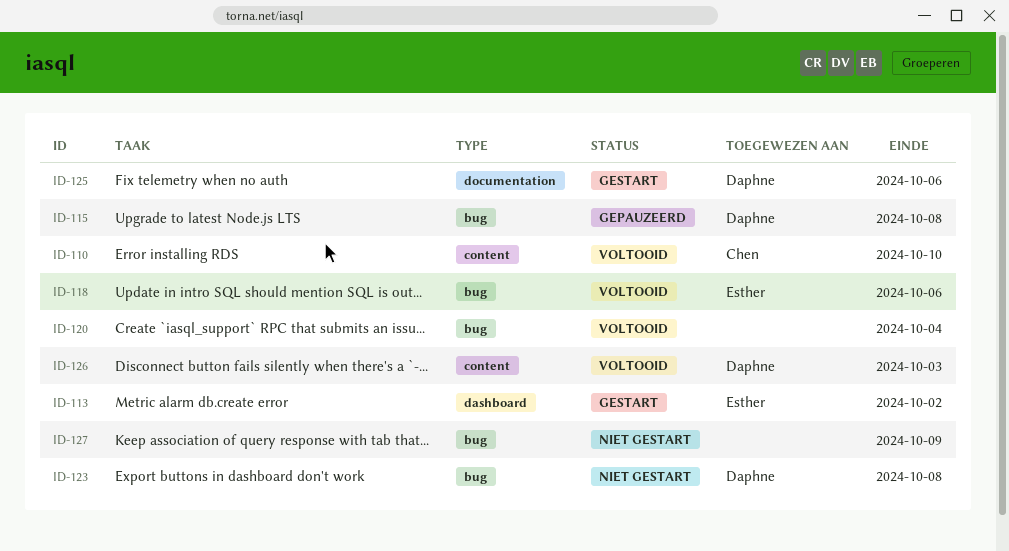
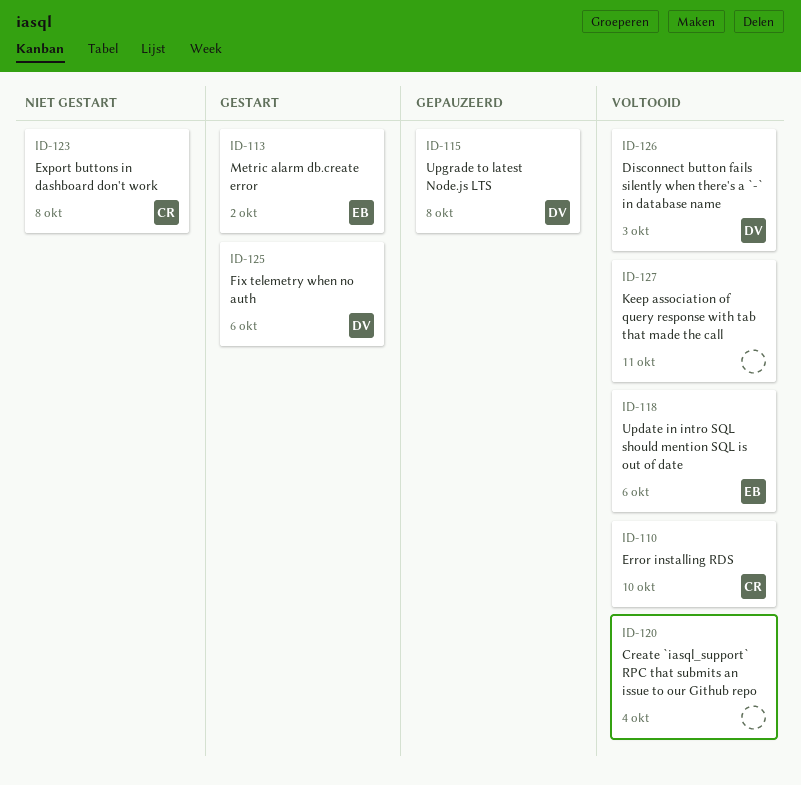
ID-123, owner: Daphne -> Chen
ID-127, status: Niet gestart -> Voltooid
ID-127, due: Oct 9 -> Oct 11

